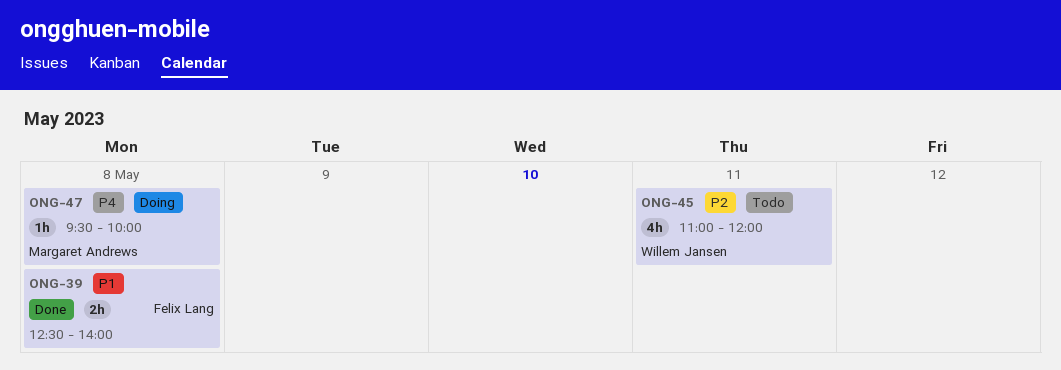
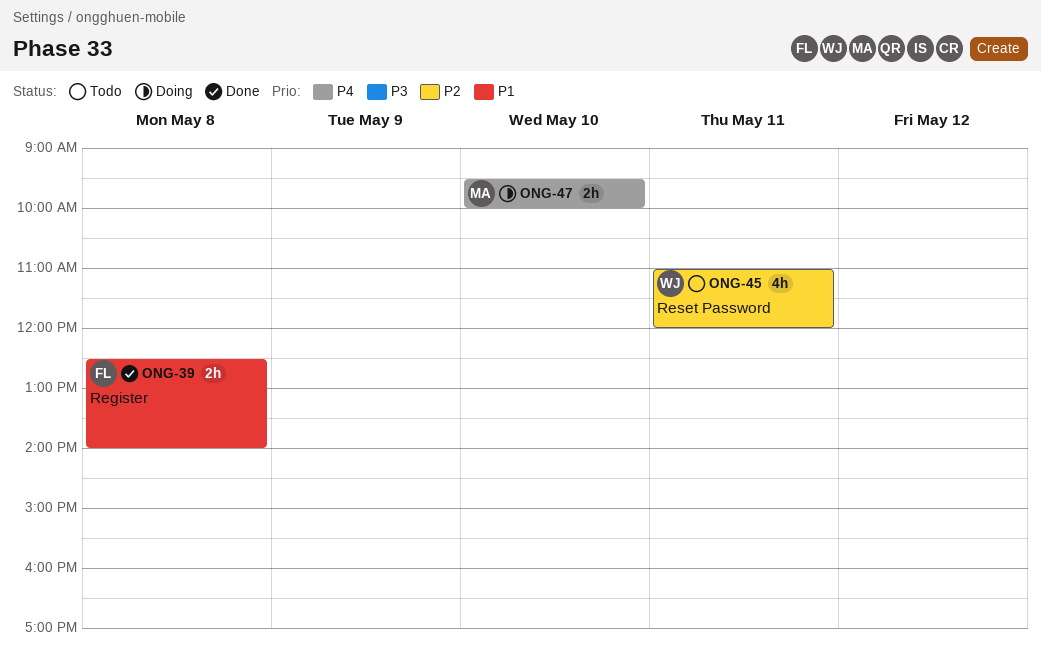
ONG-47, estimate: 1h -> 2h
ONG-47, day: May 8 -> May 10

